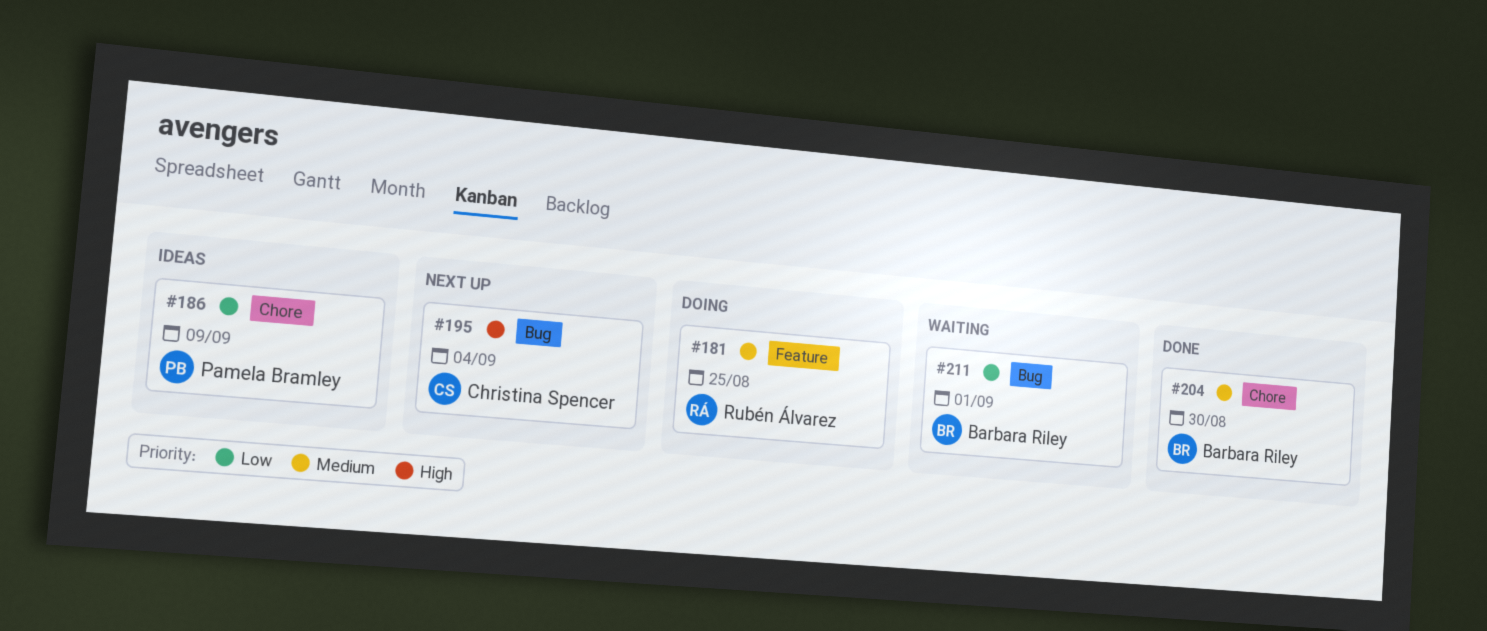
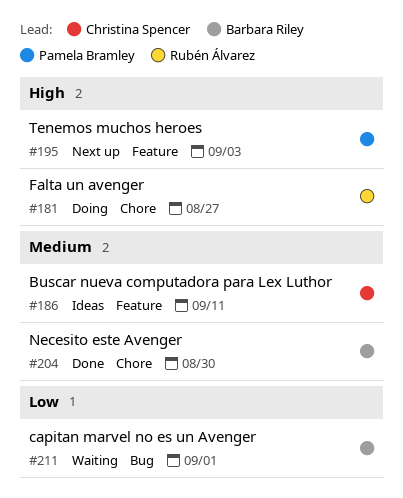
#181, priority: Medium -> High
#181, label: Feature -> Chore
#181, due: Aug 25 -> Aug 27
#186, owner: Pamela Bramley -> Christina Spencer
#186, priority: Low -> Medium
#186, label: Chore -> Feature
#186, due: Sep 9 -> Sep 11
#195, owner: Christina Spencer -> Pamela Bramley
#195, label: Bug -> Feature
#195, due: Sep 4 -> Sep 3

